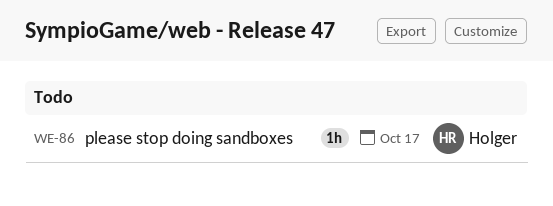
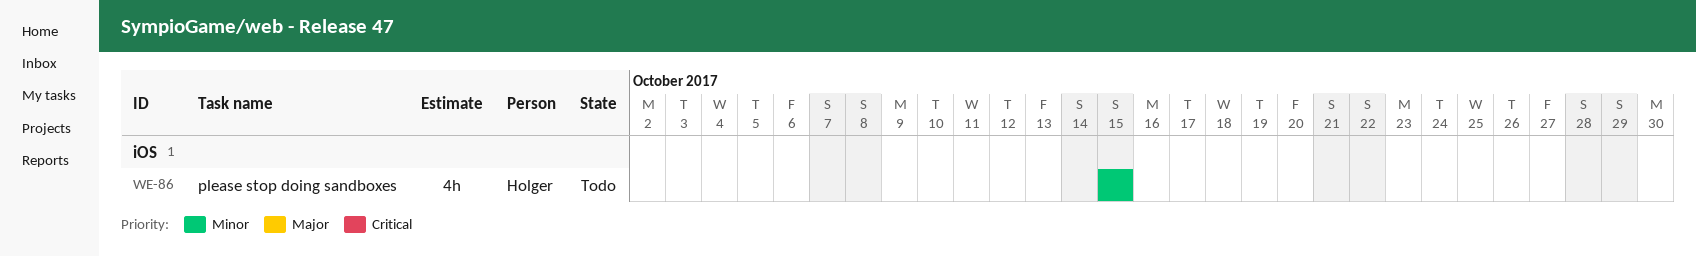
WE-86, estimate: 1h -> 4h
WE-86, due: Oct 17 -> Oct 15

